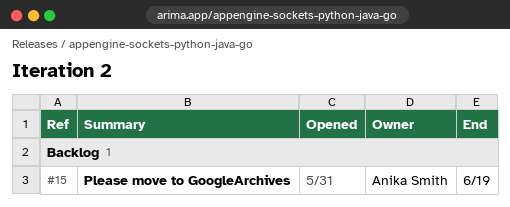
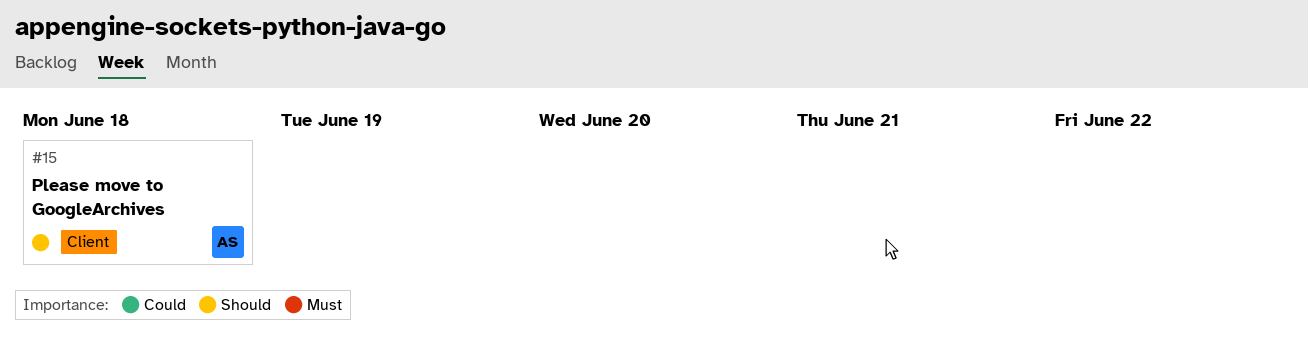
#15, due: Jun 19 -> Jun 18

